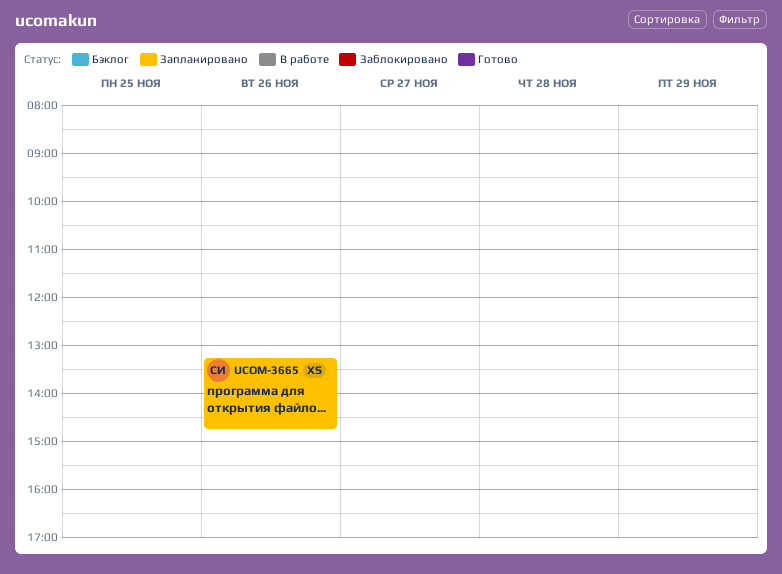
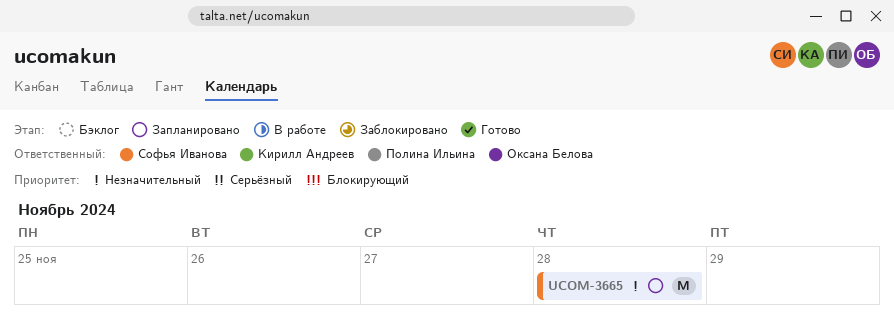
UCOM-3665, estimate: XS -> M
UCOM-3665, day: Nov 26 -> Nov 28

